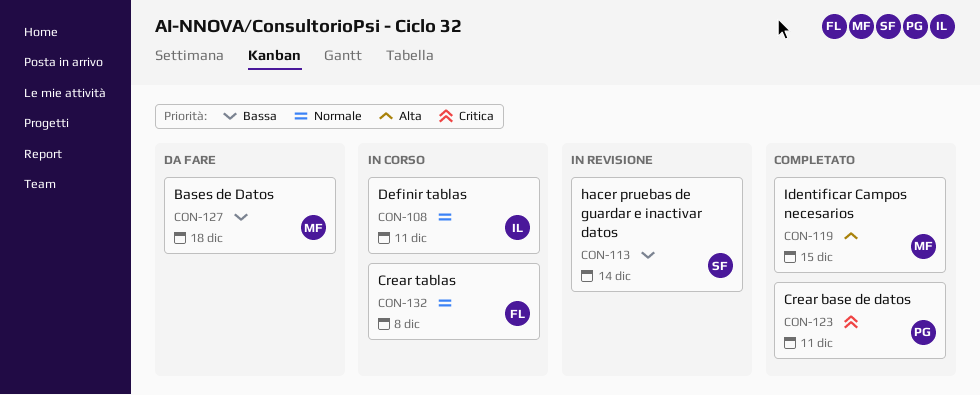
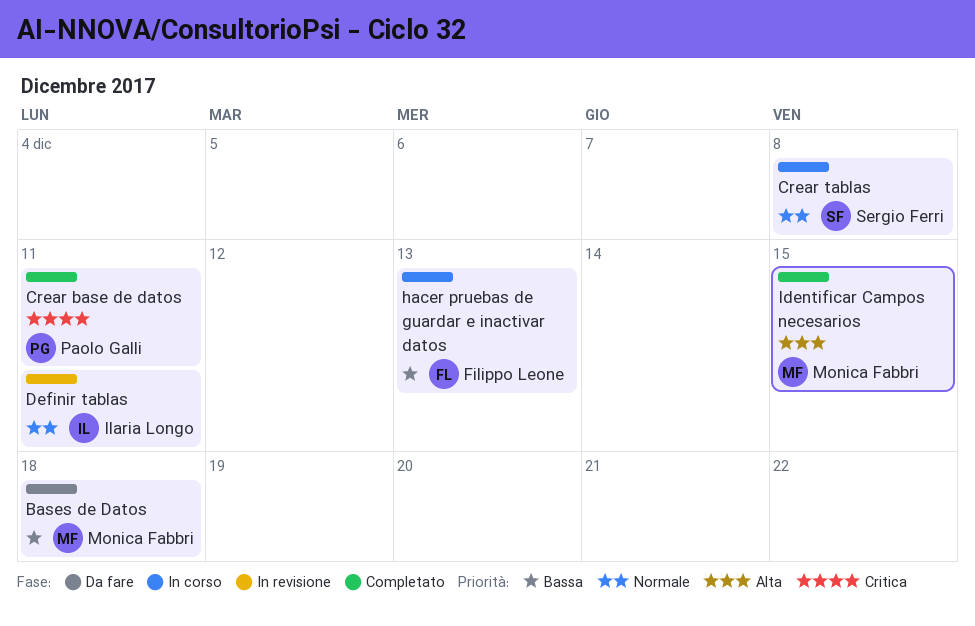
Crear tablas, owner: Filippo Leone -> Sergio Ferri
Definir tablas, status: In corso -> In revisione
hacer pruebas de guardar e inactivar datos, status: In revisione -> In corso
hacer pruebas de guardar e inactivar datos, owner: Sergio Ferri -> Filippo Leone
hacer pruebas de guardar e inactivar datos, due: Dec 14 -> Dec 13

